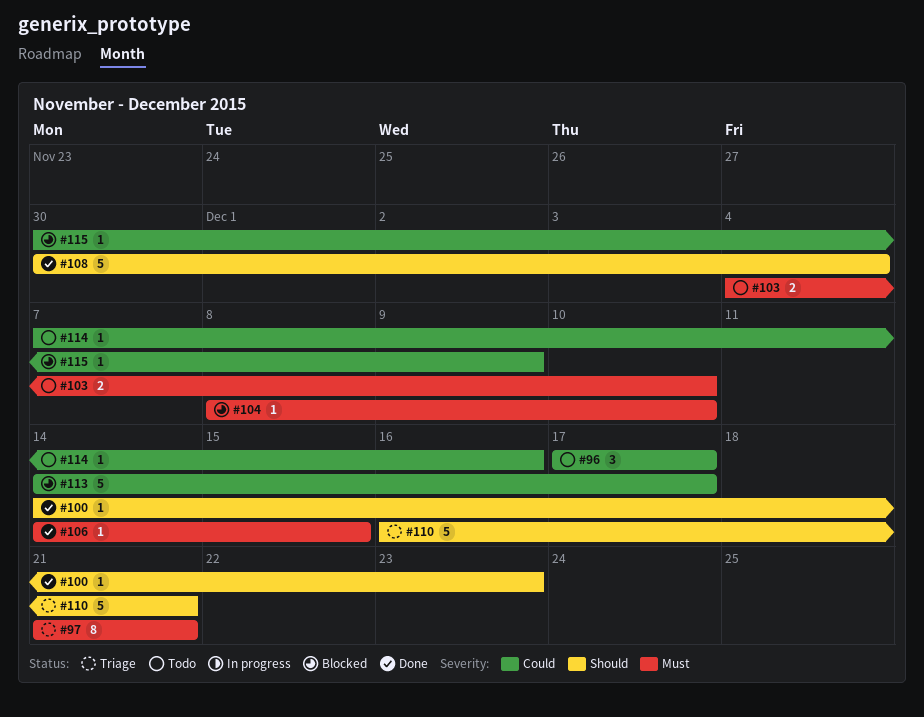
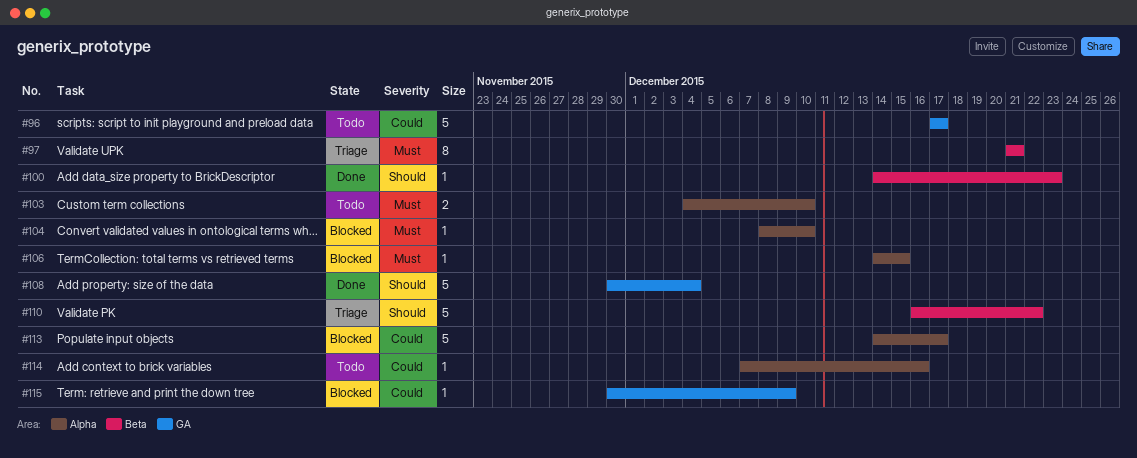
#96, estimate: 3 -> 5
#106, status: Done -> Blocked
#110, due: Dec 21 -> Dec 22

